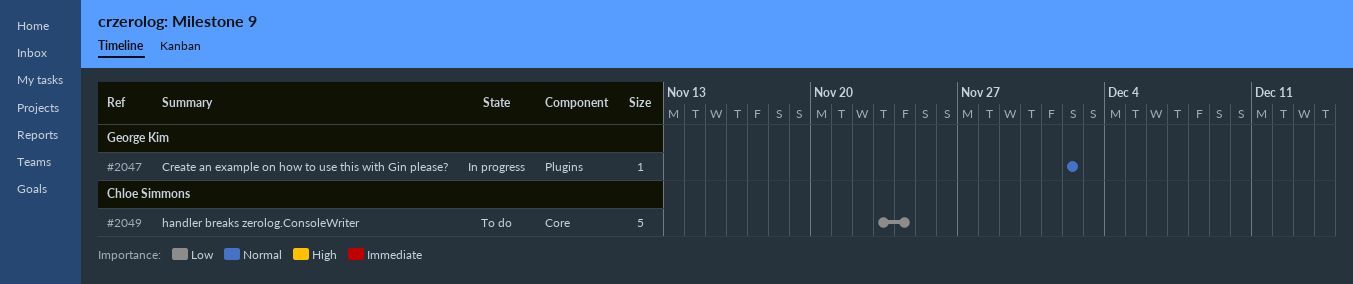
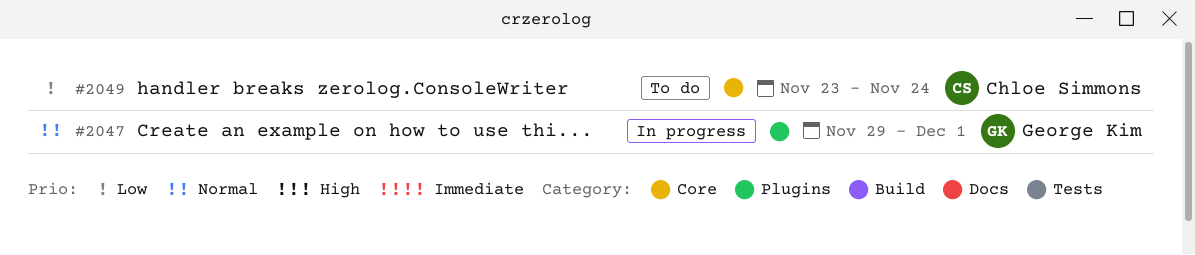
#2047, start: Dec 2 -> Nov 29
#2047, due: Dec 2 -> Dec 1

